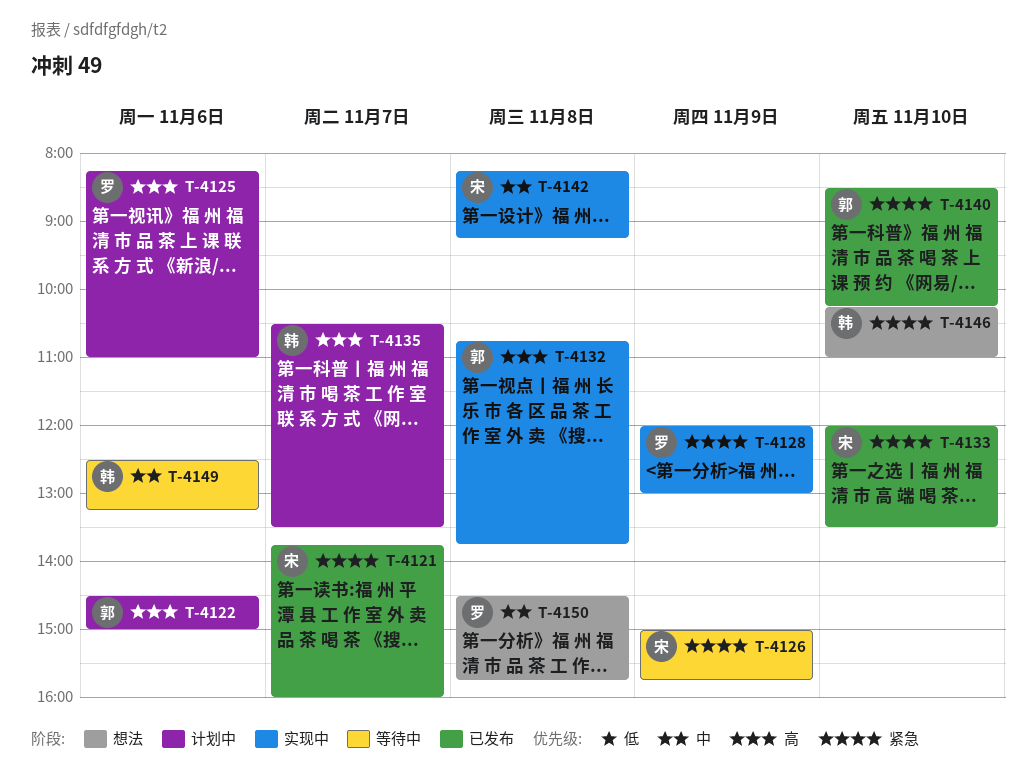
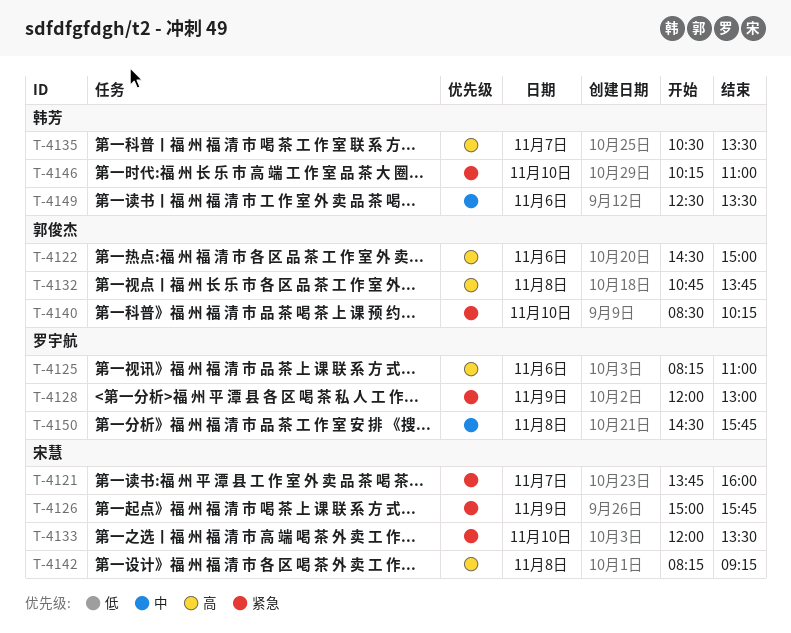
T-4142, priority: 中 -> 高
T-4149, ends: 13:15 -> 13:30

